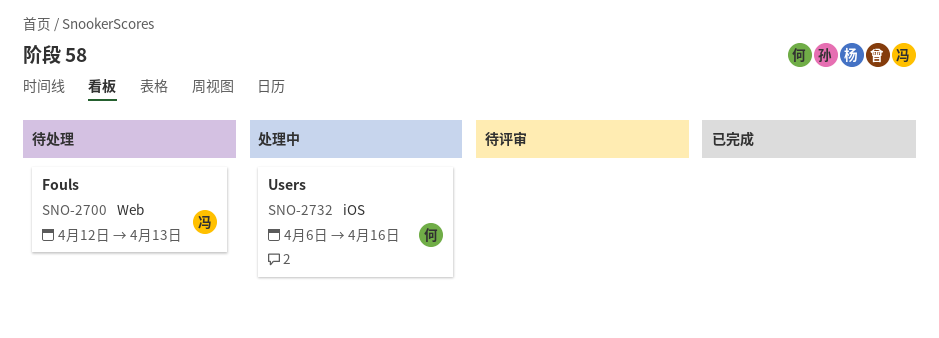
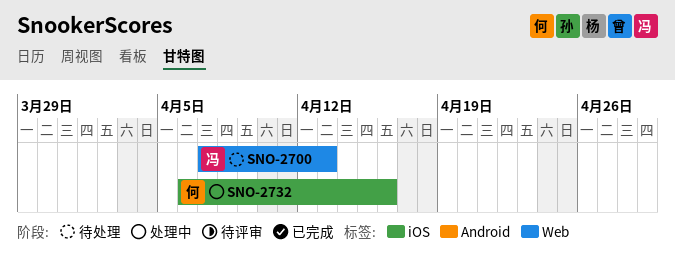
SNO-2700, start: Apr 12 -> Apr 7

